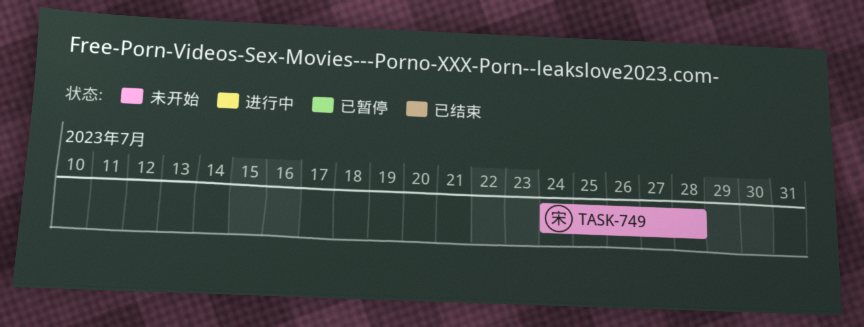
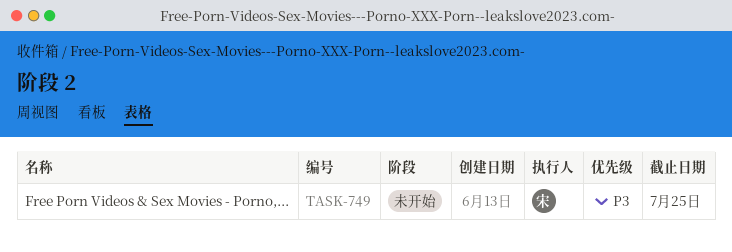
TASK-749, due: Jul 28 -> Jul 25

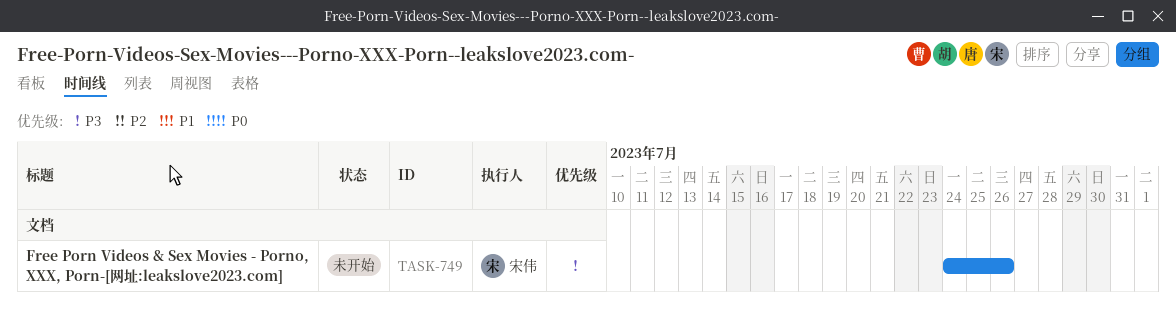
TASK-749, due: Jul 25 -> Jul 26

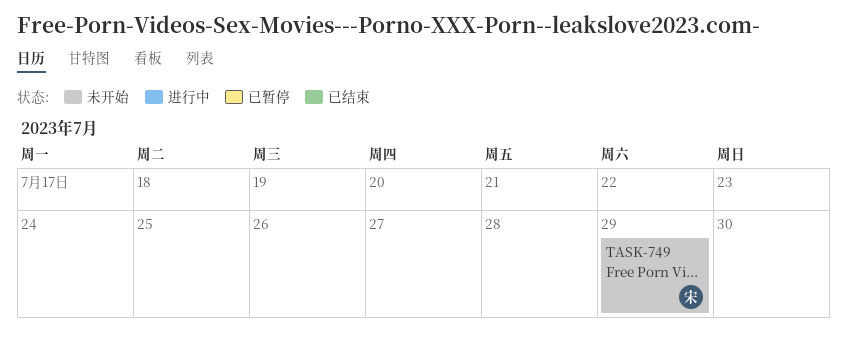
TASK-749, due: Jul 26 -> Jul 29

